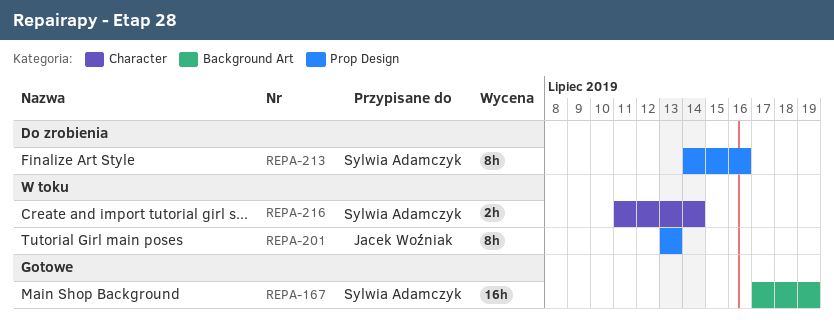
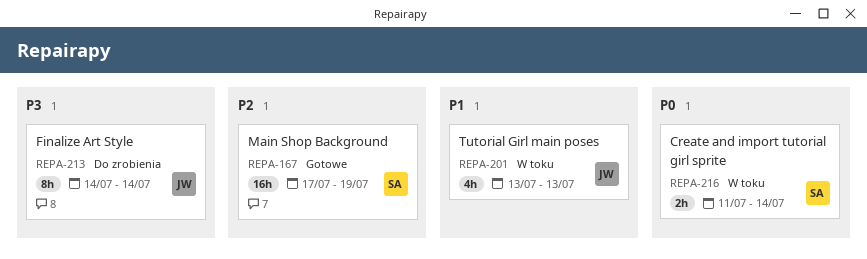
REPA-201, estimate: 8h -> 4h
REPA-213, owner: Sylwia Adamczyk -> Jacek Woźniak
REPA-213, due: Jul 16 -> Jul 14

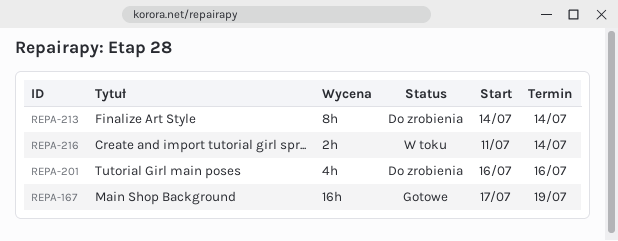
REPA-201, status: W toku -> Do zrobienia
REPA-201, start: Jul 13 -> Jul 16
REPA-201, due: Jul 13 -> Jul 16

